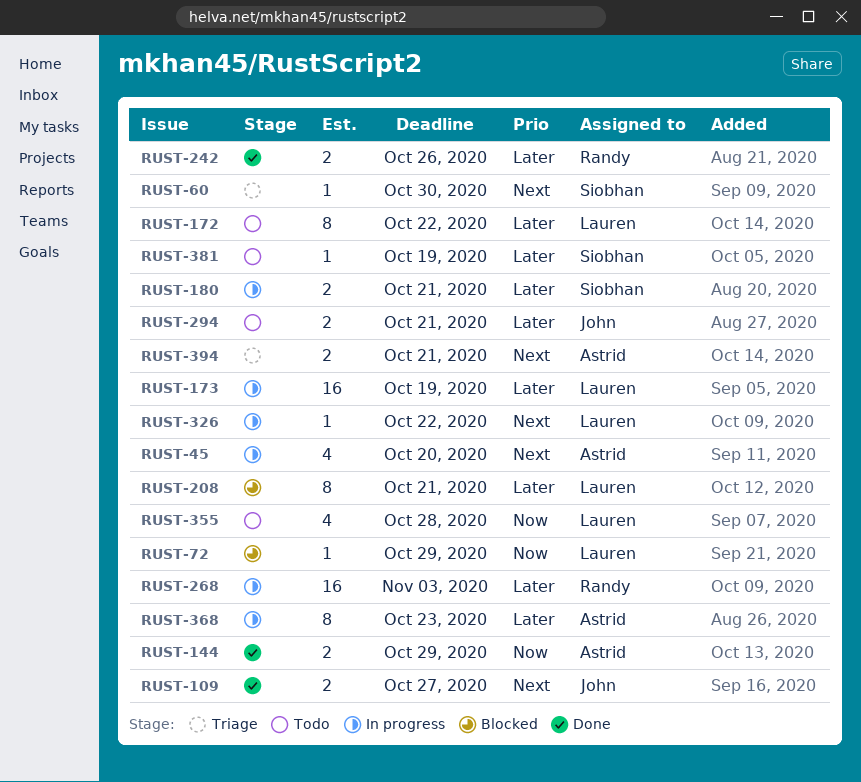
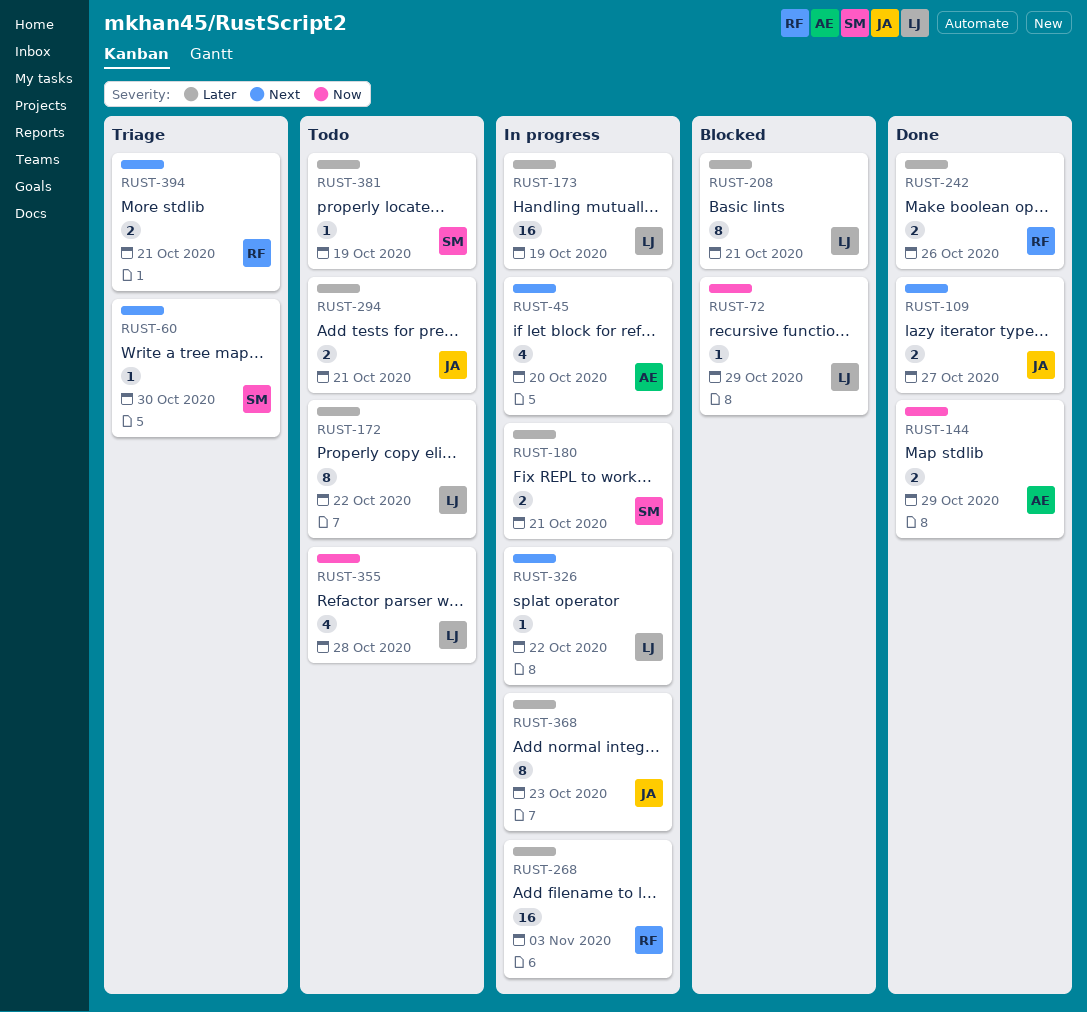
RUST-368, owner: Astrid -> John
RUST-394, owner: Astrid -> Randy

